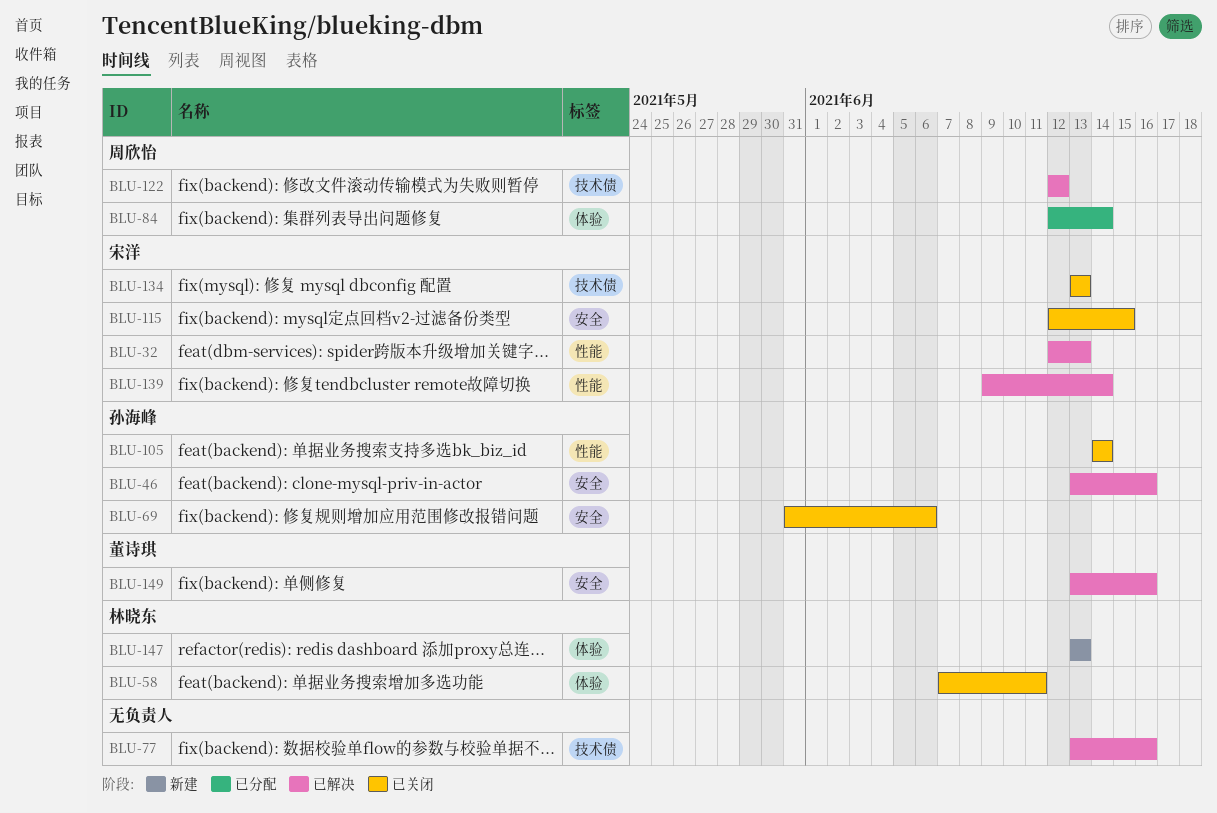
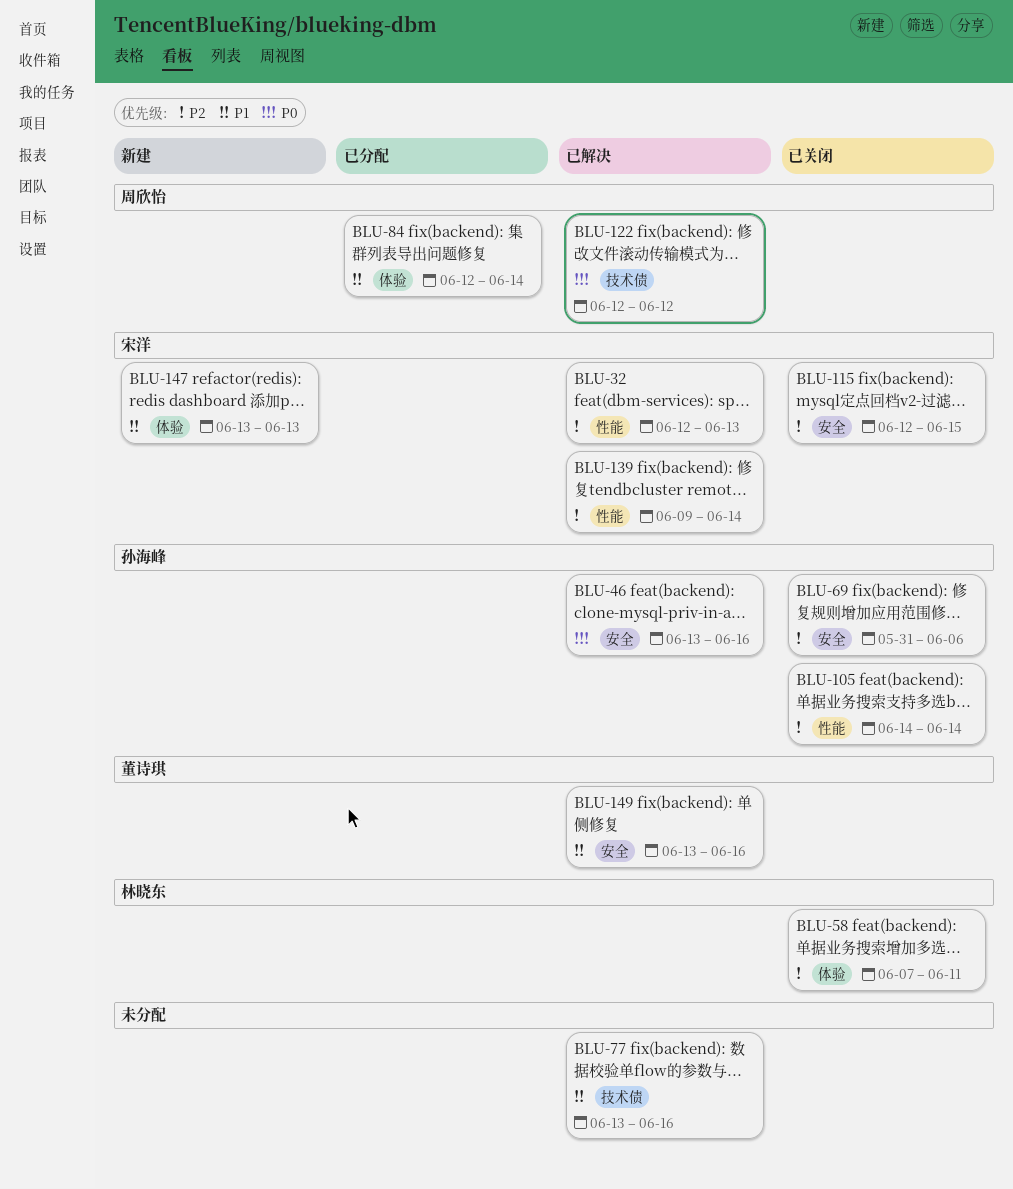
BLU-134: present -> none
BLU-147, owner: 林晓东 -> 宋洋

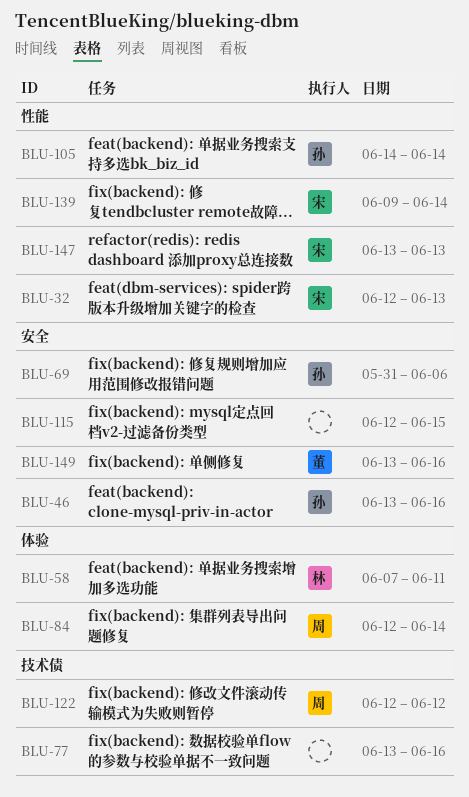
BLU-115, owner: 宋洋 -> none
BLU-147, label: 体验 -> 性能

